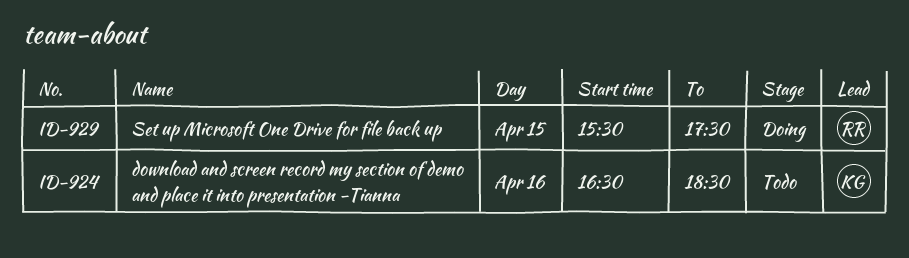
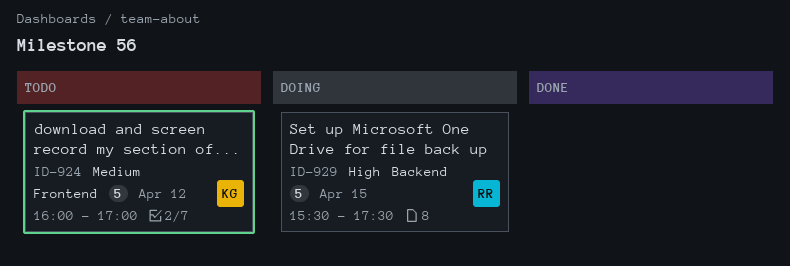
ID-924, day: Apr 16 -> Apr 12
ID-924, begins: 16:30 -> 16:00
ID-924, ends: 18:30 -> 17:00

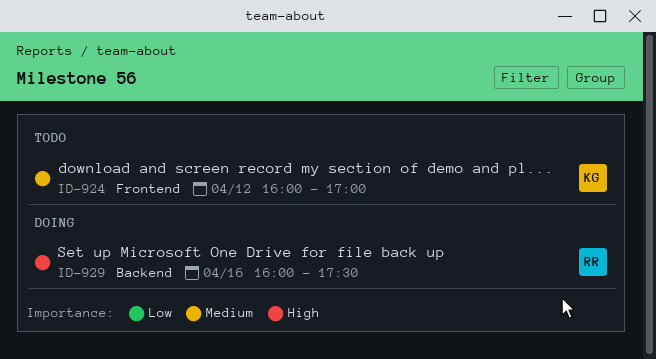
ID-929, day: Apr 15 -> Apr 16
ID-929, begins: 15:30 -> 16:00

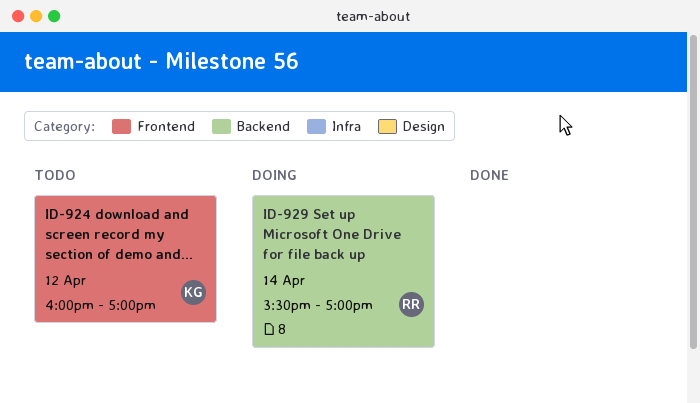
ID-929, day: Apr 16 -> Apr 14
ID-929, begins: 16:00 -> 15:30
ID-929, ends: 17:30 -> 17:00

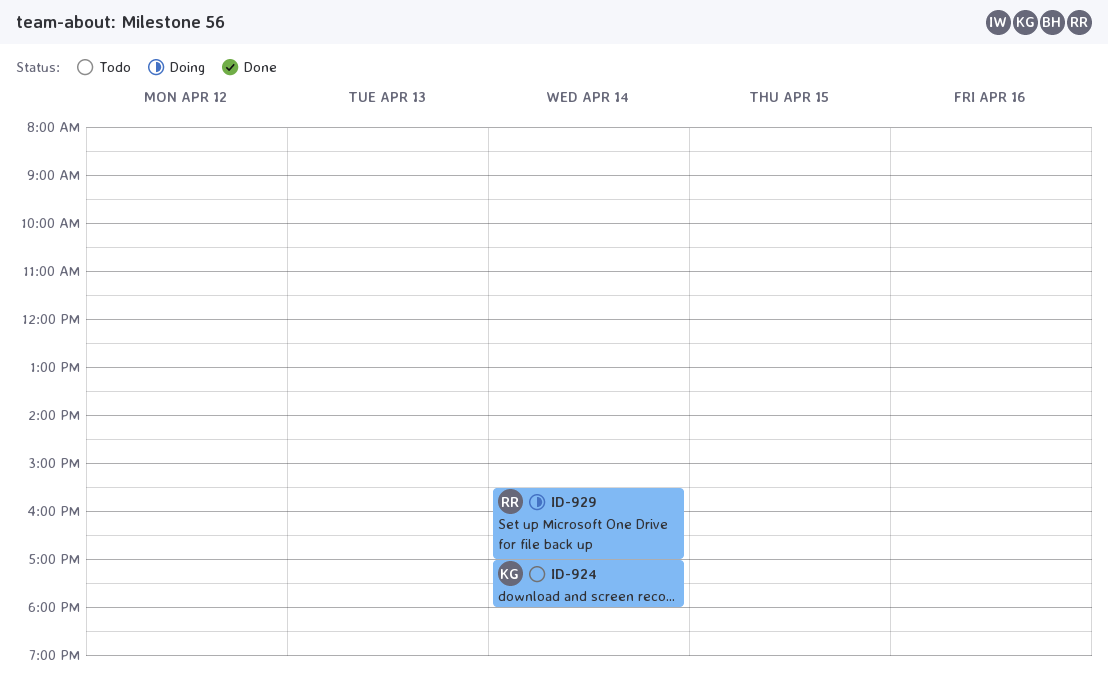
ID-924, day: Apr 12 -> Apr 14
ID-924, begins: 16:00 -> 17:00
ID-924, ends: 17:00 -> 18:00

